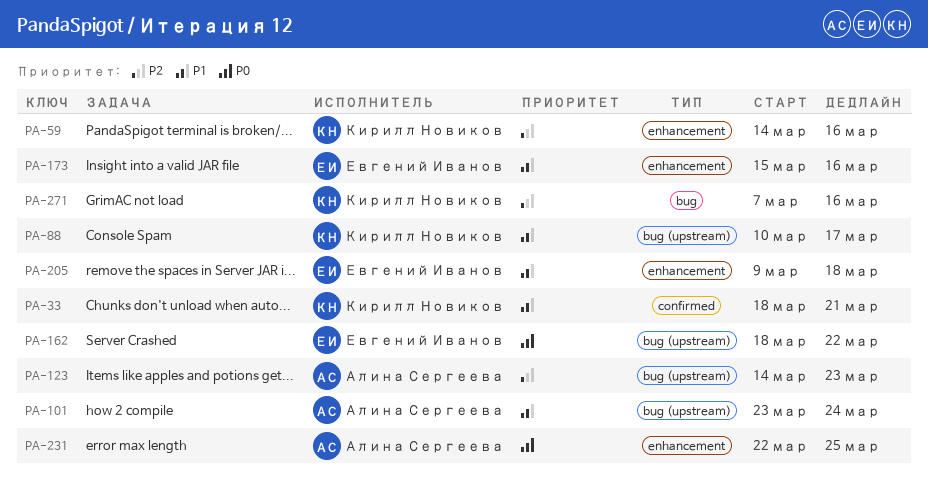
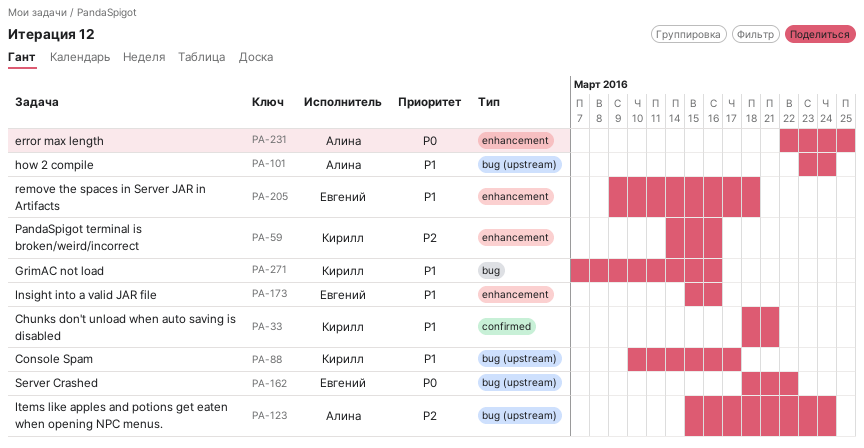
PA-123, start: Mar 14 -> Mar 15
PA-123, due: Mar 23 -> Mar 24
PA-271, priority: P2 -> P1

